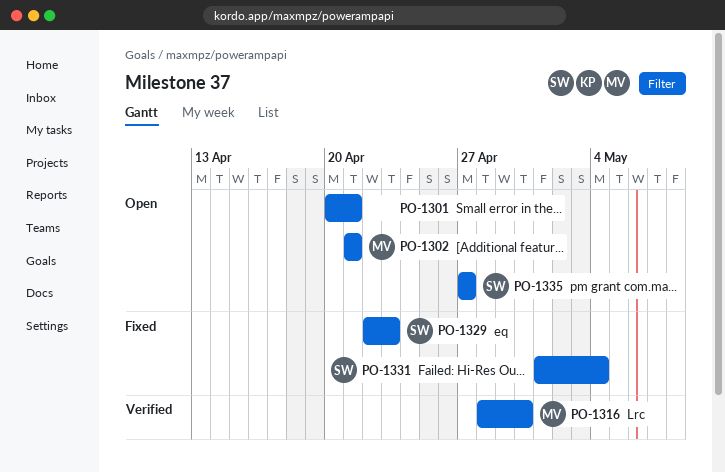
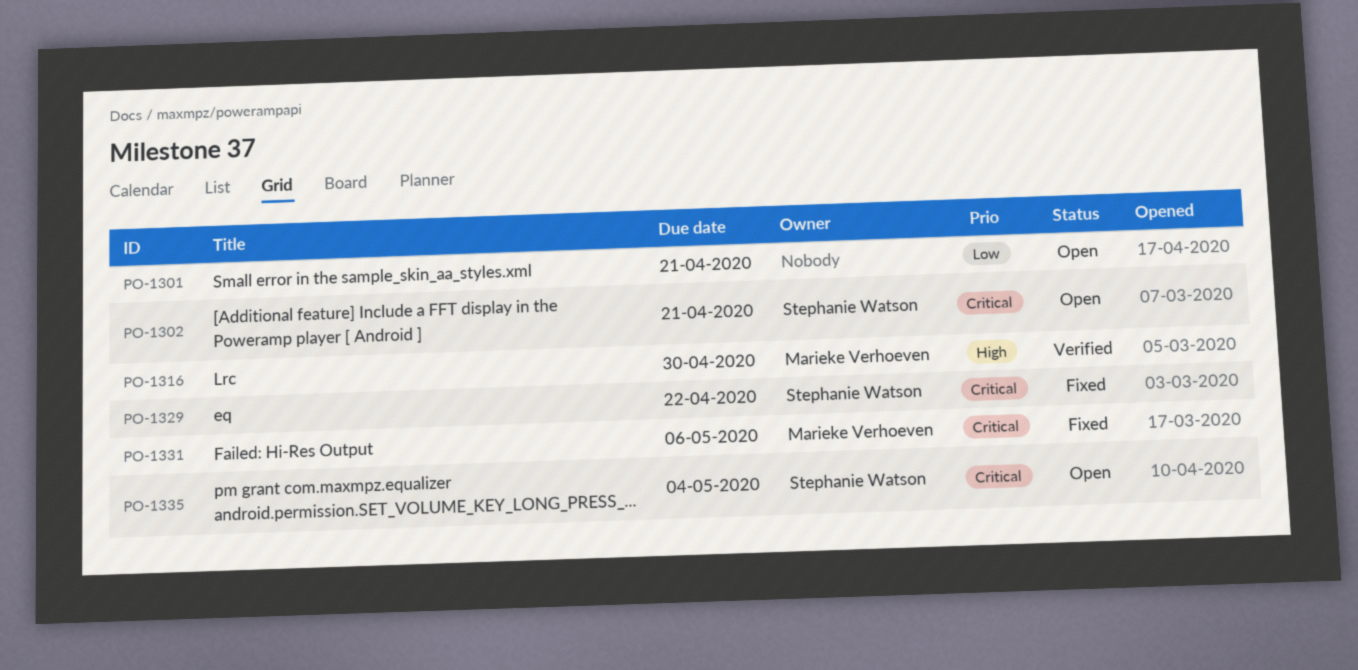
PO-1302, owner: Marieke Verhoeven -> Stephanie Watson
PO-1329, due: Apr 23 -> Apr 22
PO-1331, owner: Stephanie Watson -> Marieke Verhoeven
PO-1331, due: May 4 -> May 6
PO-1335, due: Apr 27 -> May 4

